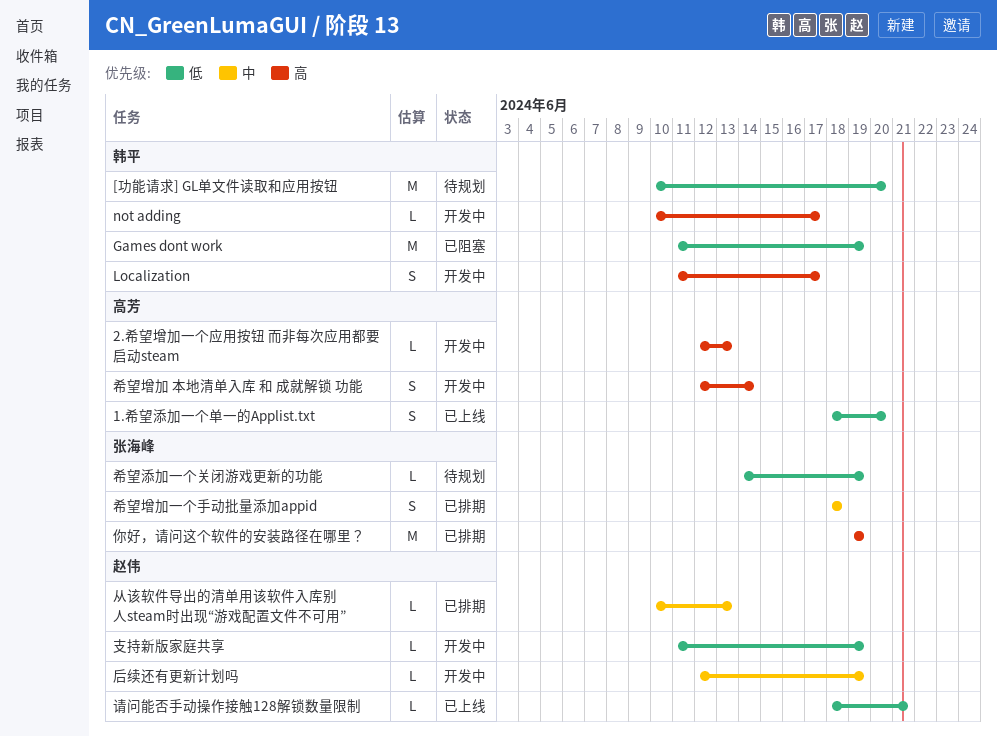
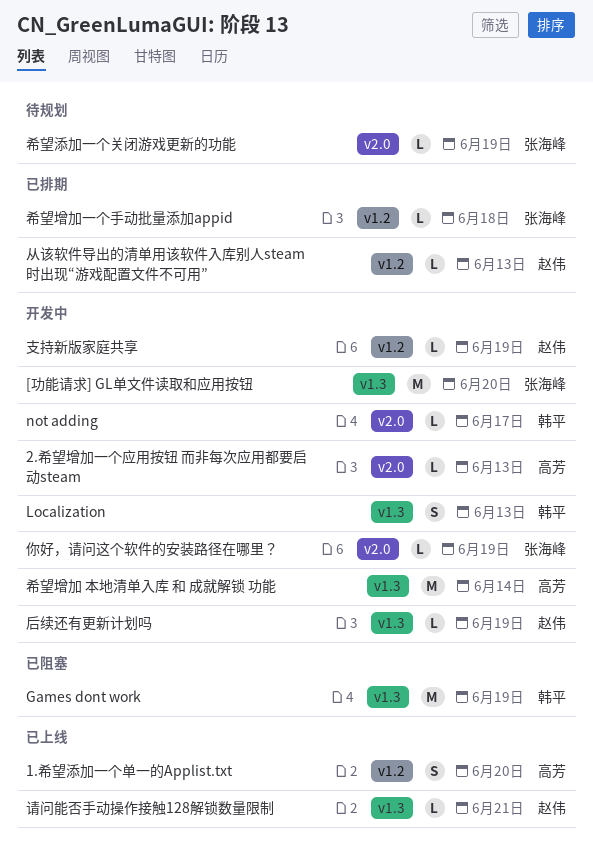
[功能请求] GL单文件读取和应用按钮, status: 待规划 -> 开发中
[功能请求] GL单文件读取和应用按钮, owner: 韩平 -> 张海峰
Localization, due: Jun 17 -> Jun 13
你好，请问这个软件的安装路径在哪里？, status: 已排期 -> 开发中
你好，请问这个软件的安装路径在哪里？, estimate: M -> L
希望增加 本地清单入库 和 成就解锁 功能, estimate: S -> M
希望增加一个手动批量添加appid, estimate: S -> L

